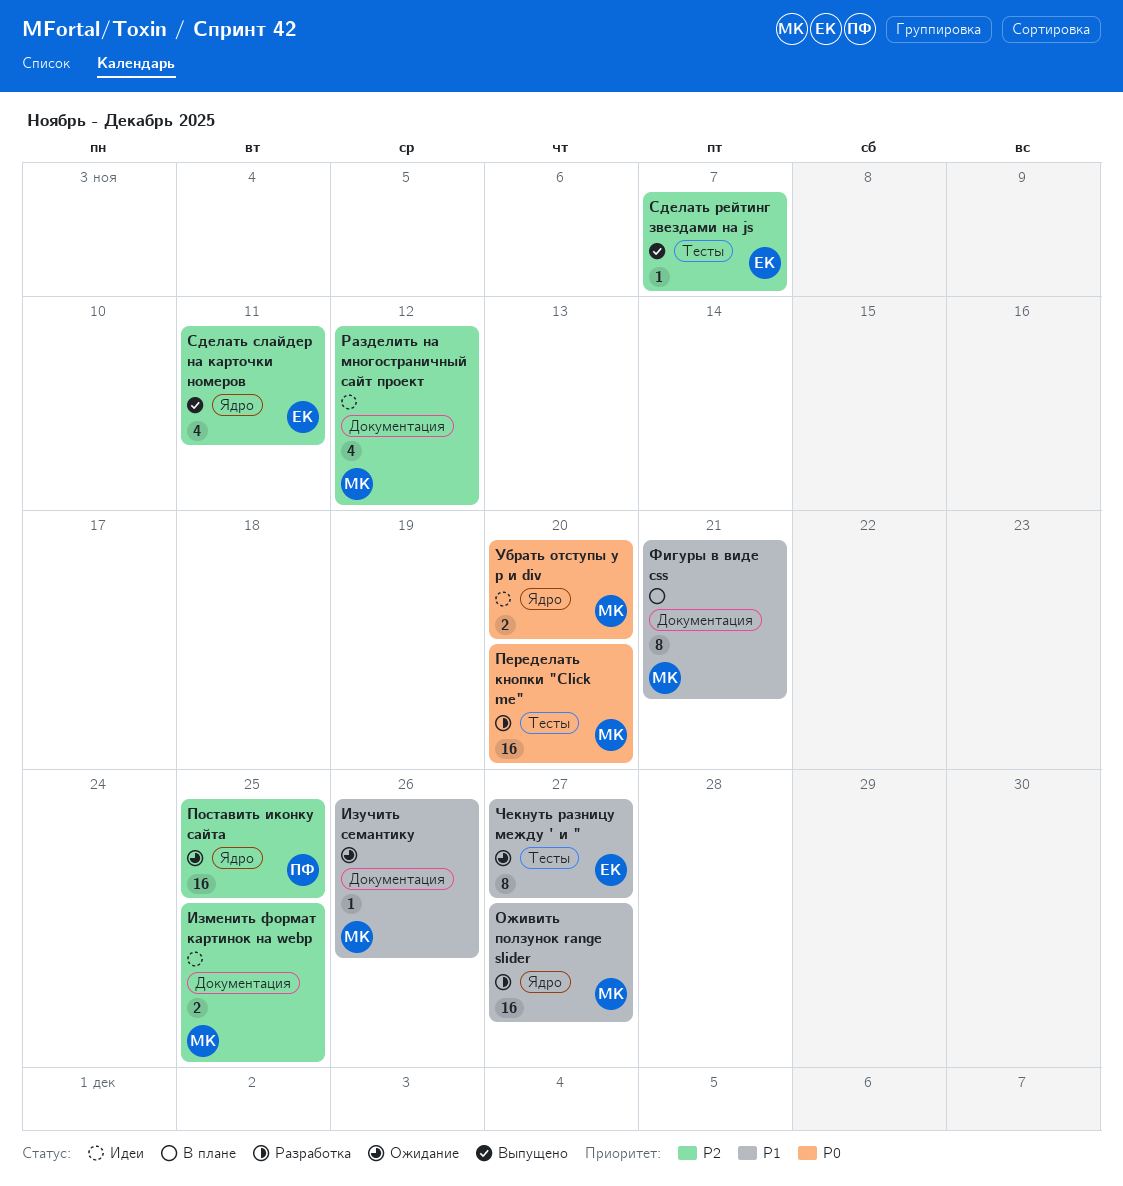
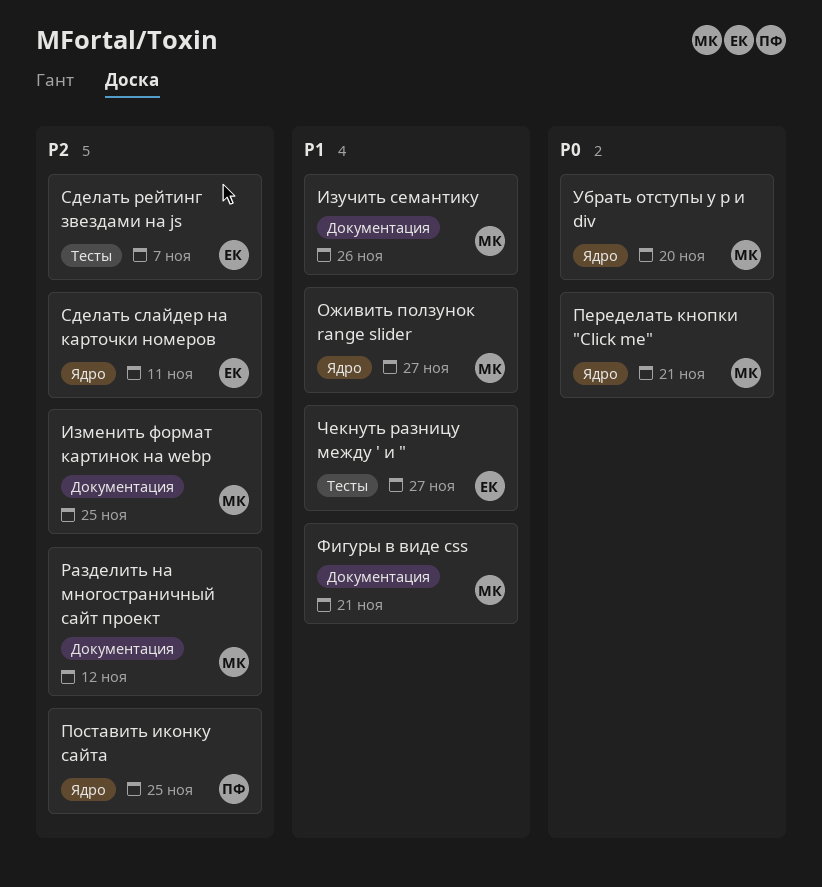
Переделать кнопки "Click me", label: Тесты -> Ядро
Переделать кнопки "Click me", due: Nov 20 -> Nov 21

